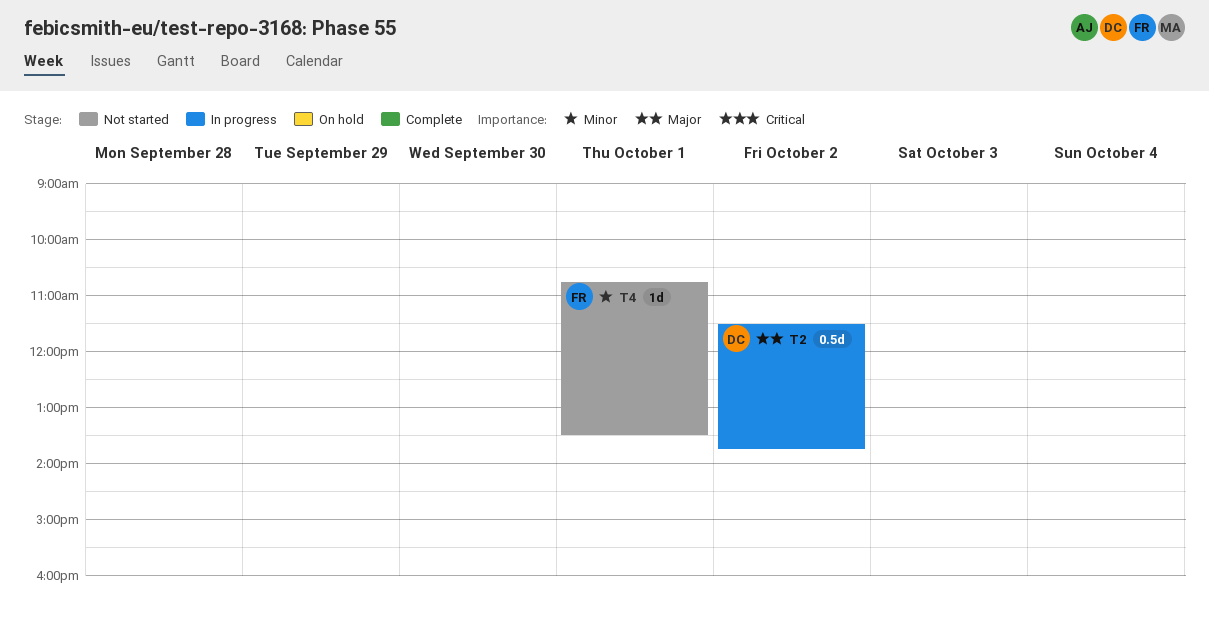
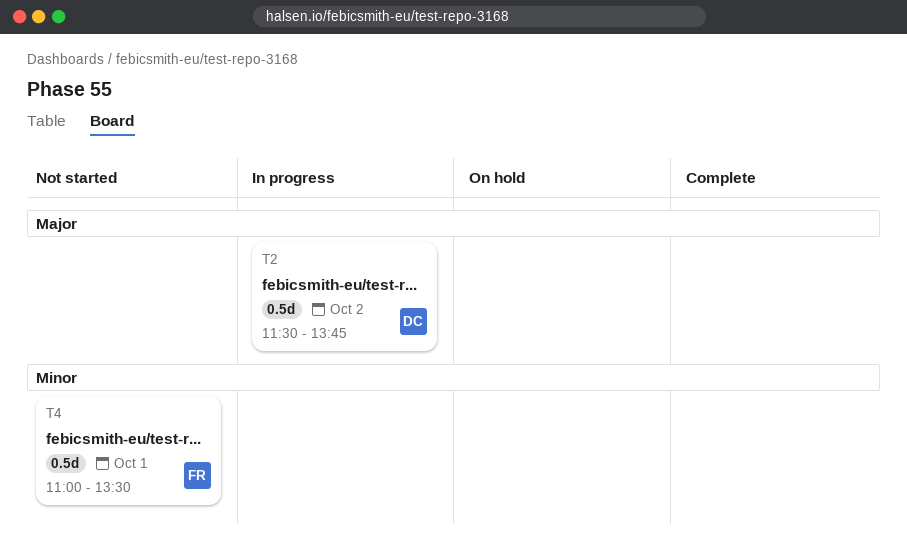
T4, estimate: 1d -> 0.5d
T4, begins: 10:45 -> 11:00

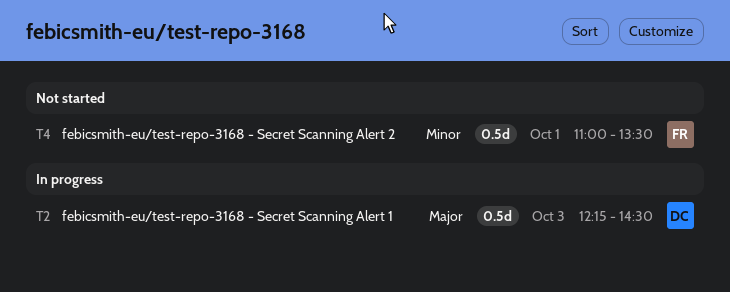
T2, day: Oct 2 -> Oct 3
T2, begins: 11:30 -> 12:15
T2, ends: 13:45 -> 14:30

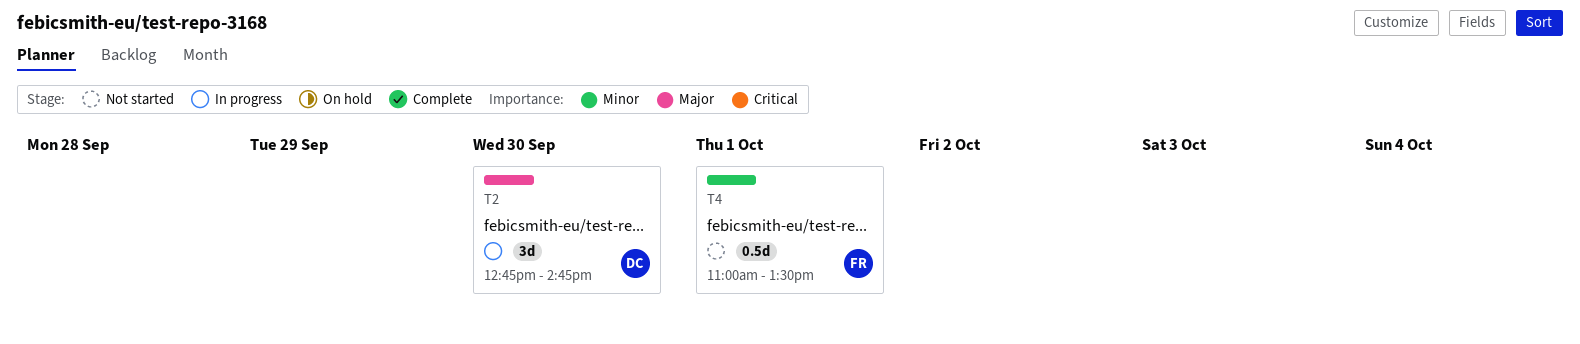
T2, estimate: 0.5d -> 3d
T2, day: Oct 3 -> Sep 30
T2, begins: 12:15 -> 12:45
T2, ends: 14:30 -> 14:45

